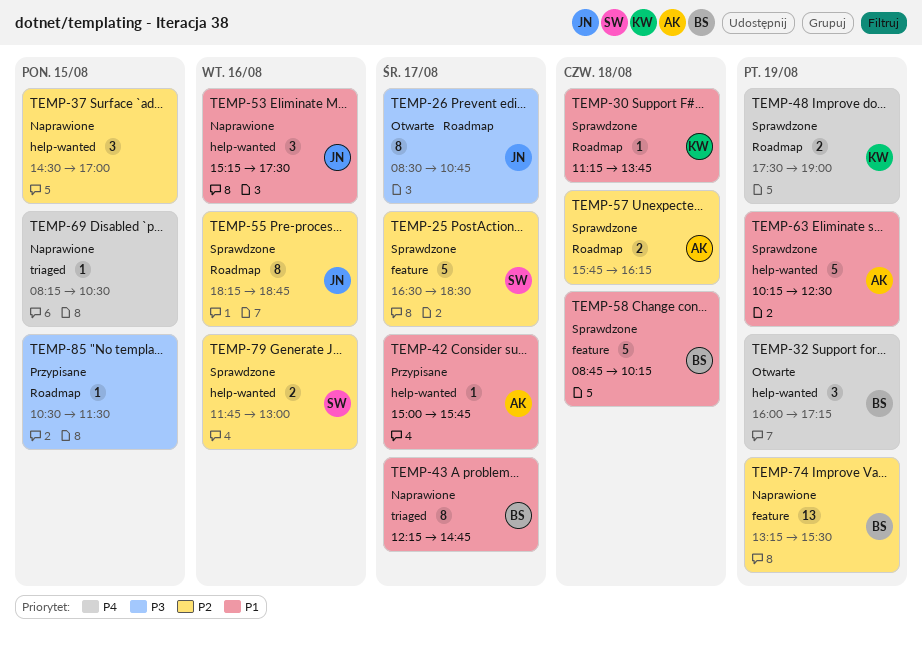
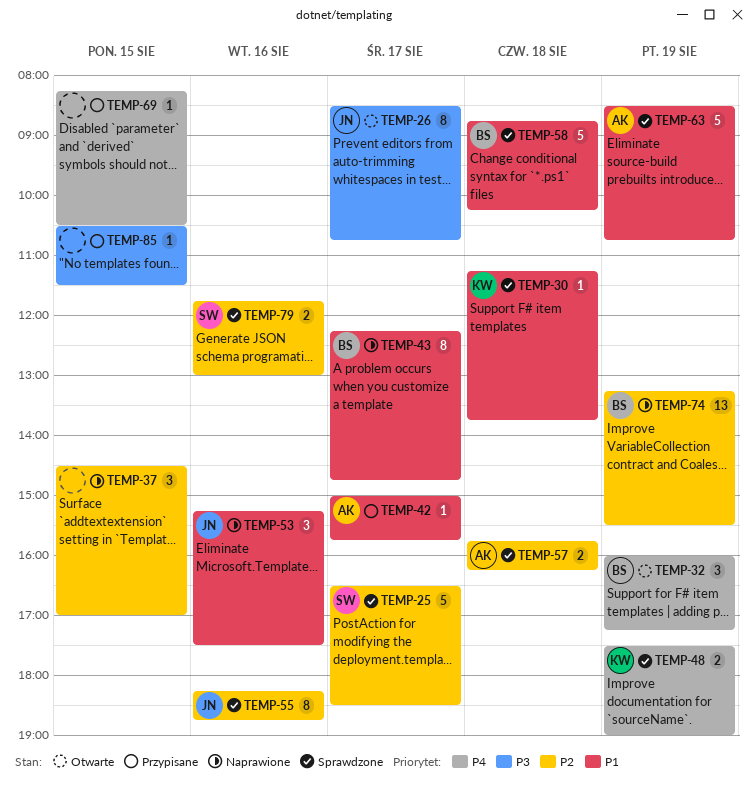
TEMP-63, begins: 10:15 -> 08:30
TEMP-63, ends: 12:30 -> 10:45
TEMP-69, status: Naprawione -> Przypisane

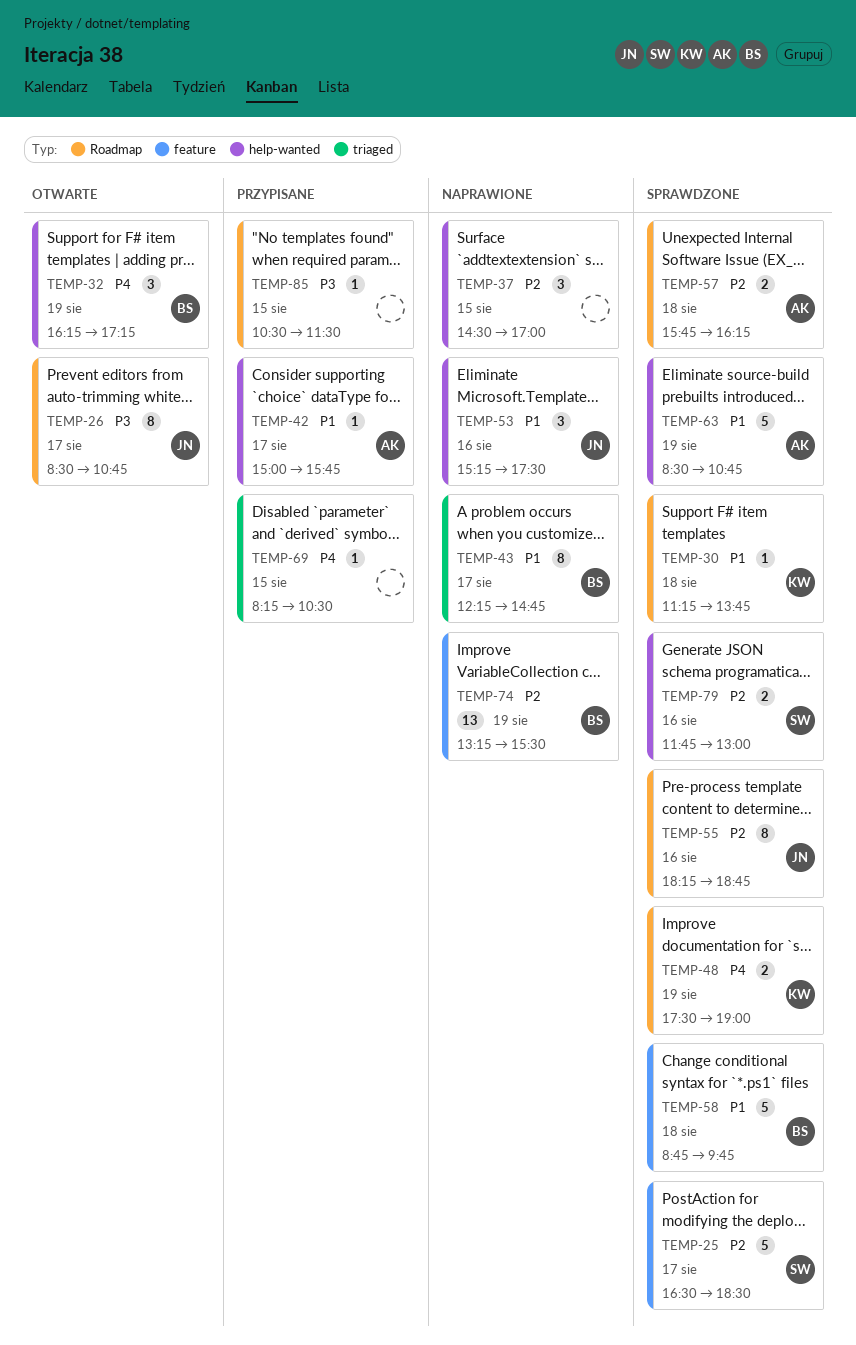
TEMP-32, begins: 16:00 -> 16:15
TEMP-58, ends: 10:15 -> 09:45

